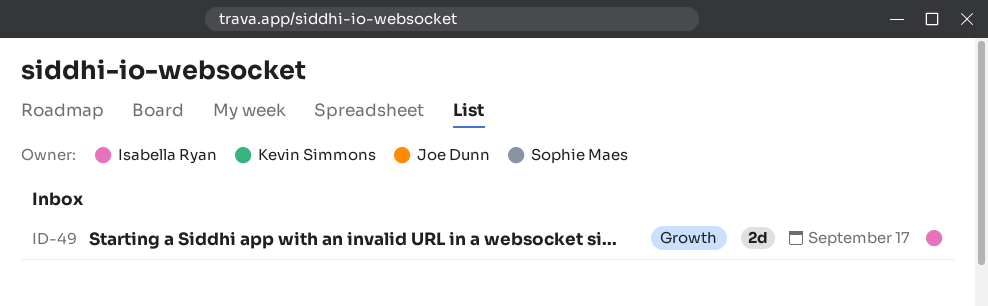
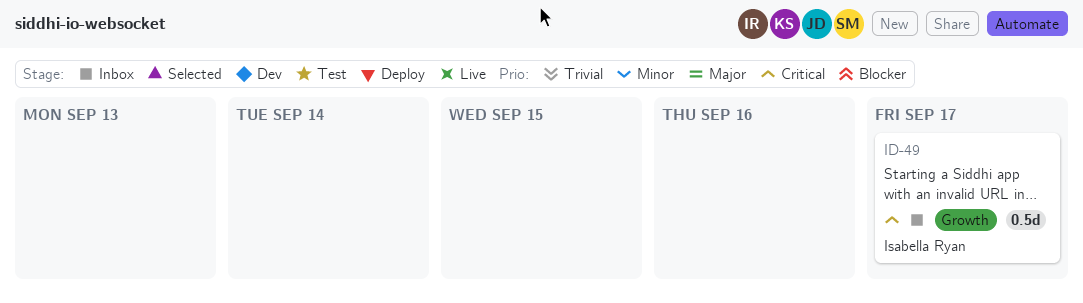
ID-49, estimate: 2d -> 0.5d

